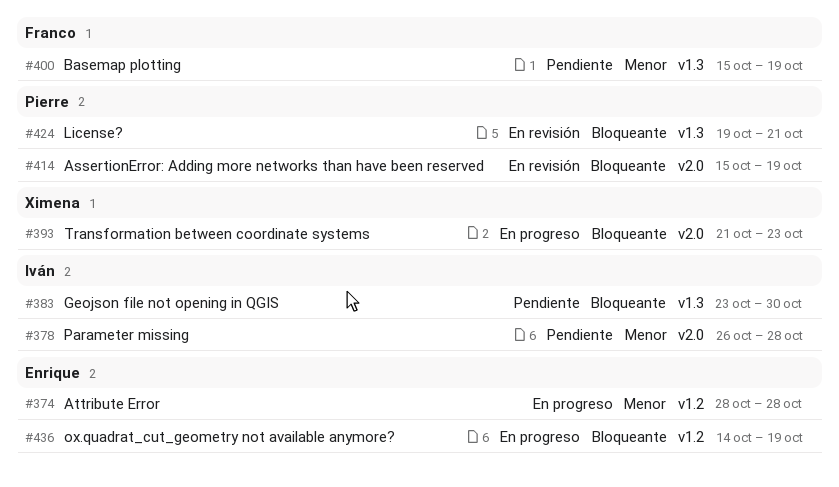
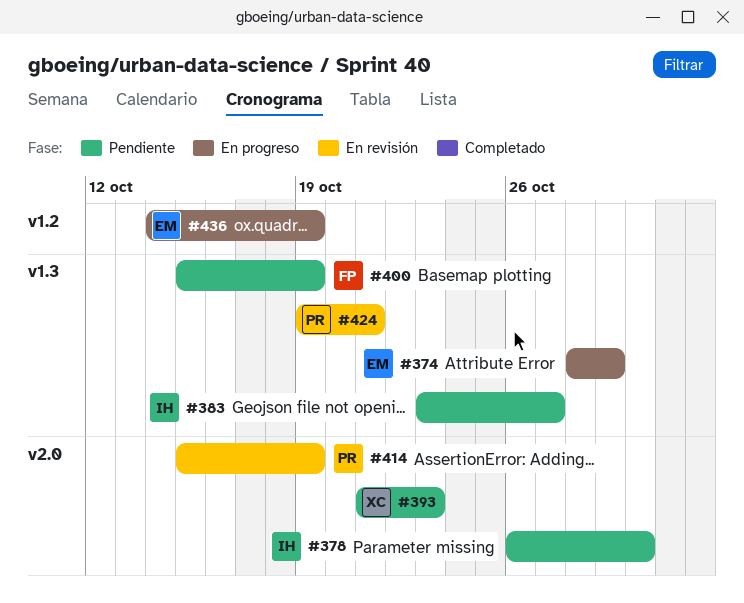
#374, label: v1.2 -> v1.3
#374, due: Oct 28 -> Oct 29
#378, due: Oct 28 -> Oct 30
#383, due: Oct 30 -> Oct 27
#393, status: En progreso -> Pendiente

